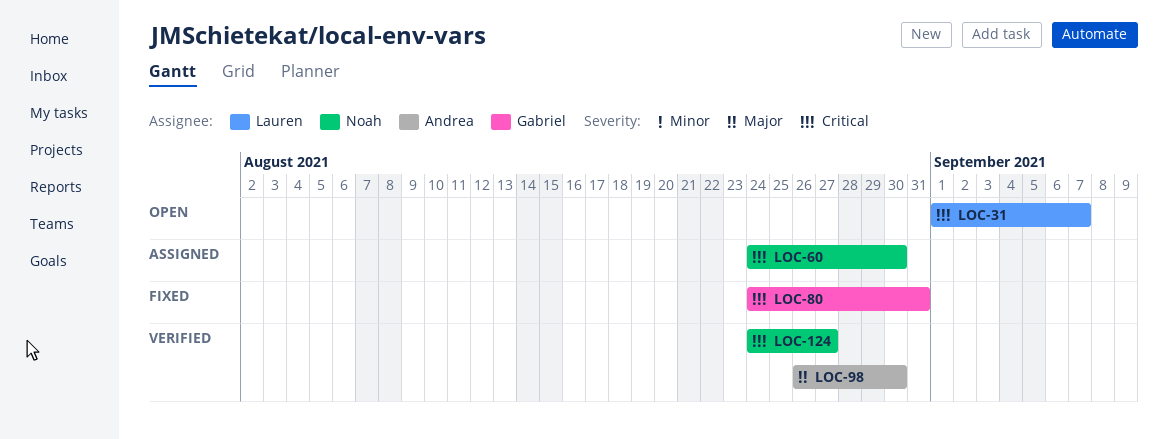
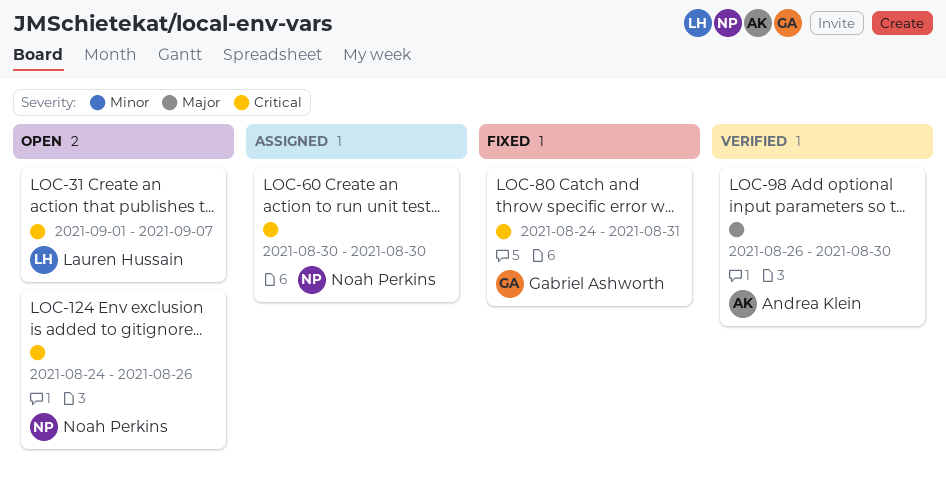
LOC-60, start: Aug 24 -> Aug 30
LOC-124, status: Verified -> Open
LOC-124, due: Aug 27 -> Aug 26

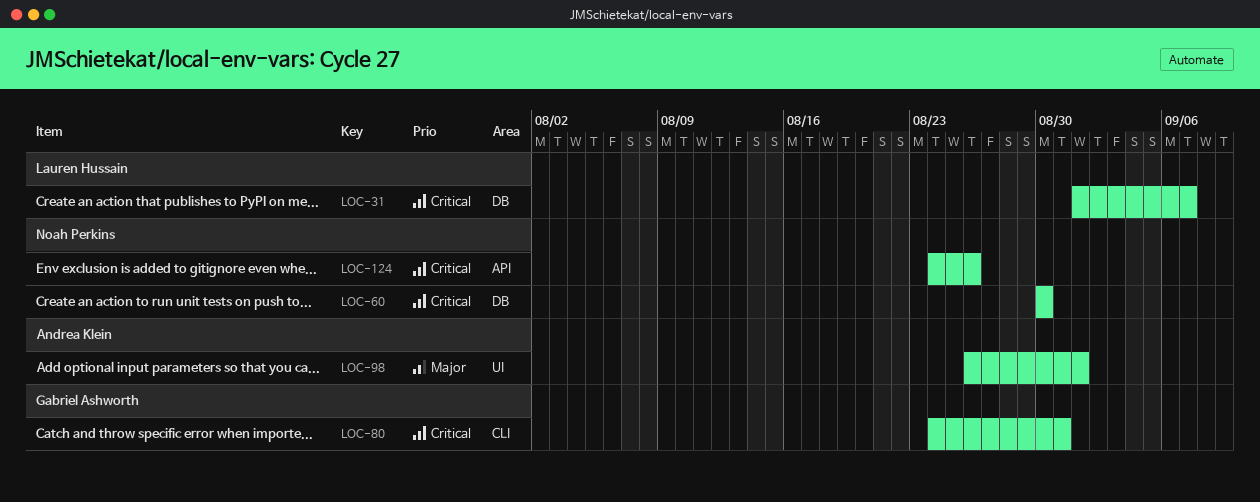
LOC-98, due: Aug 30 -> Sep 1

